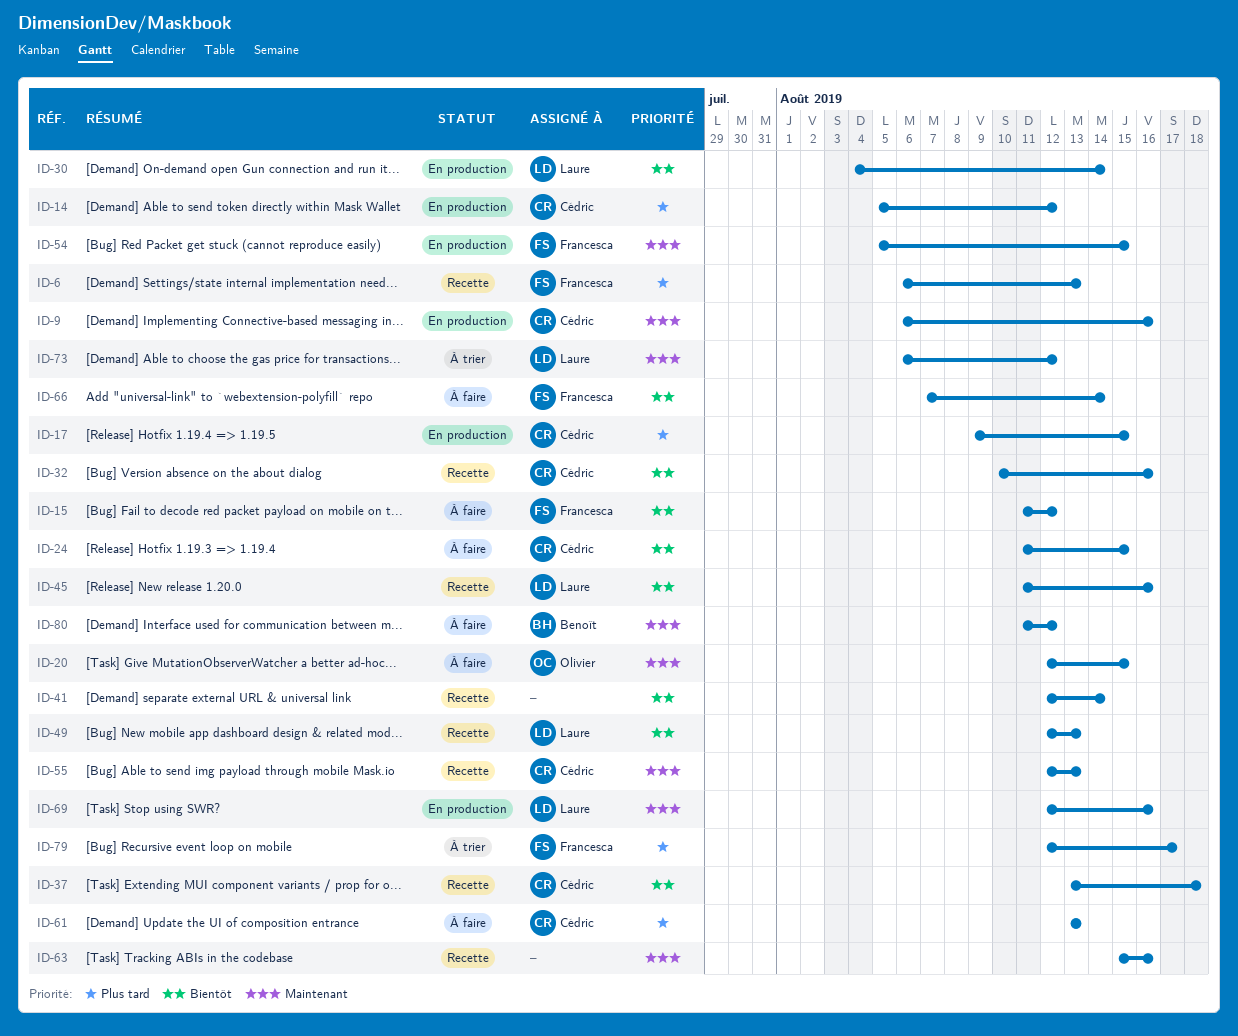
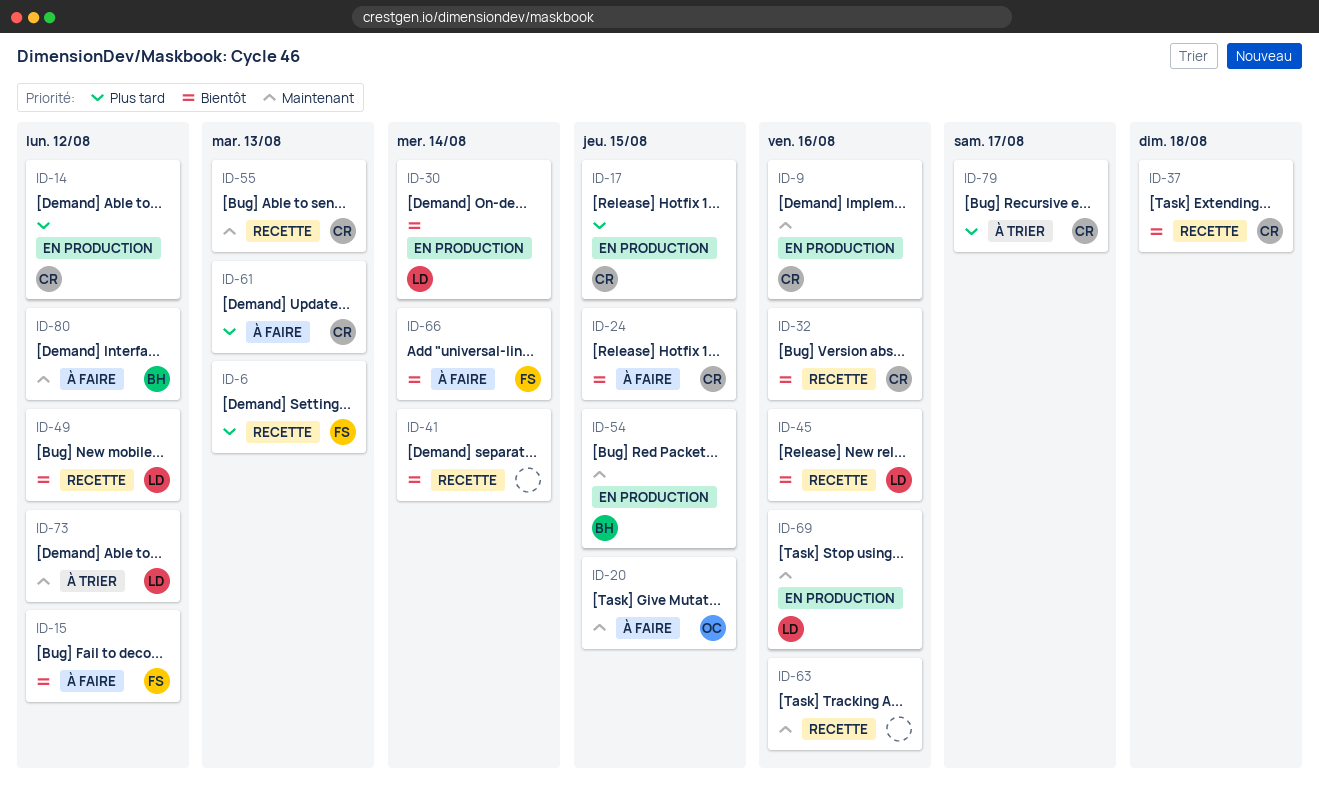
ID-49, due: Aug 13 -> Aug 12
ID-54, owner: Francesca -> Benoît
ID-79, owner: Francesca -> Cédric

